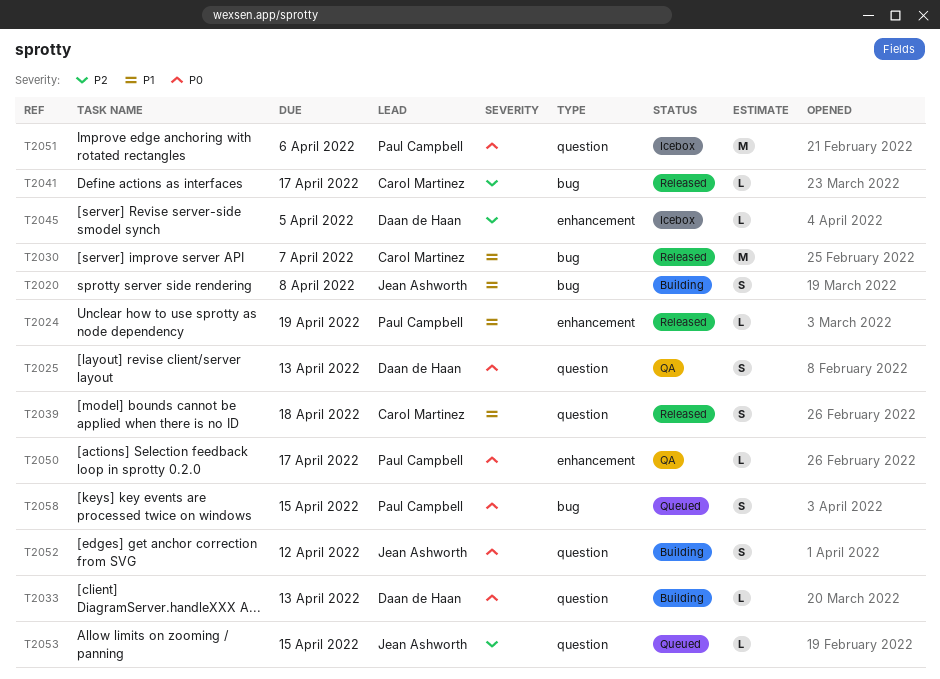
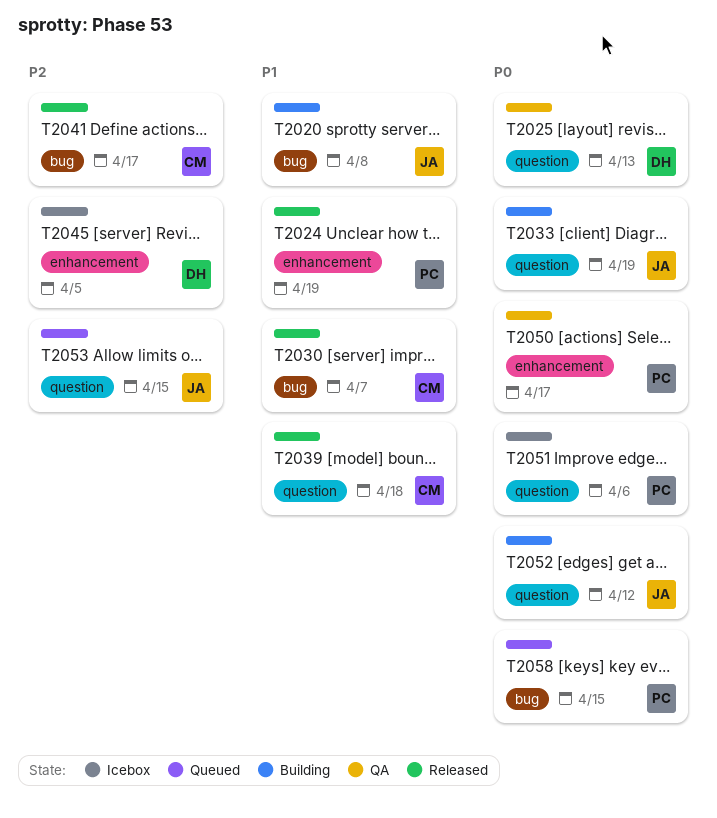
T2033, owner: Daan de Haan -> Jean Ashworth
T2033, due: Apr 13 -> Apr 19

